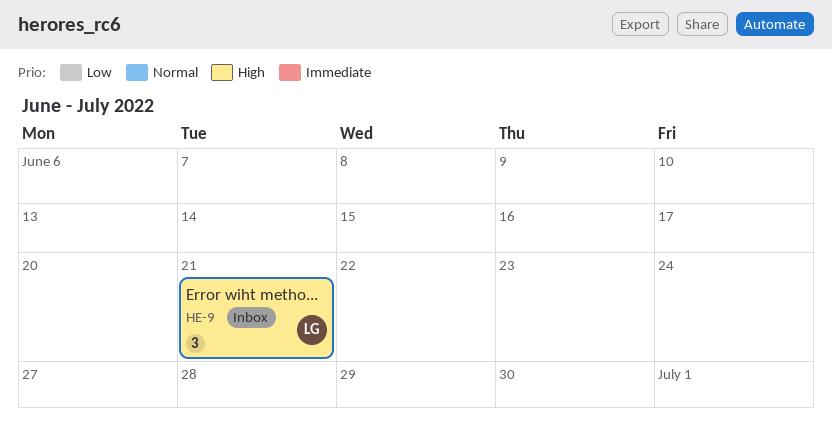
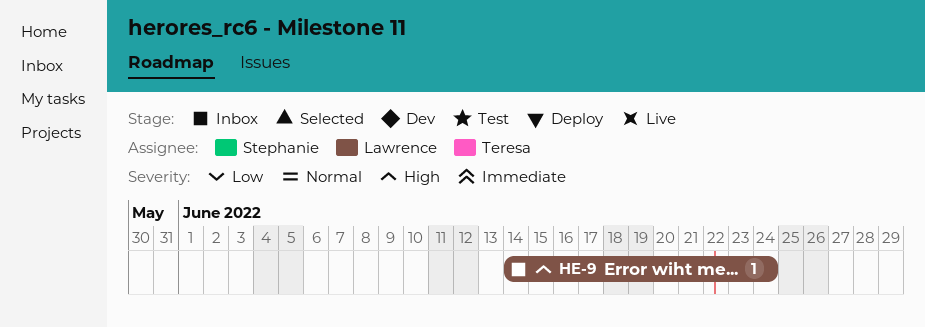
HE-9, estimate: 3 -> 1
HE-9, due: Jun 21 -> Jun 24

